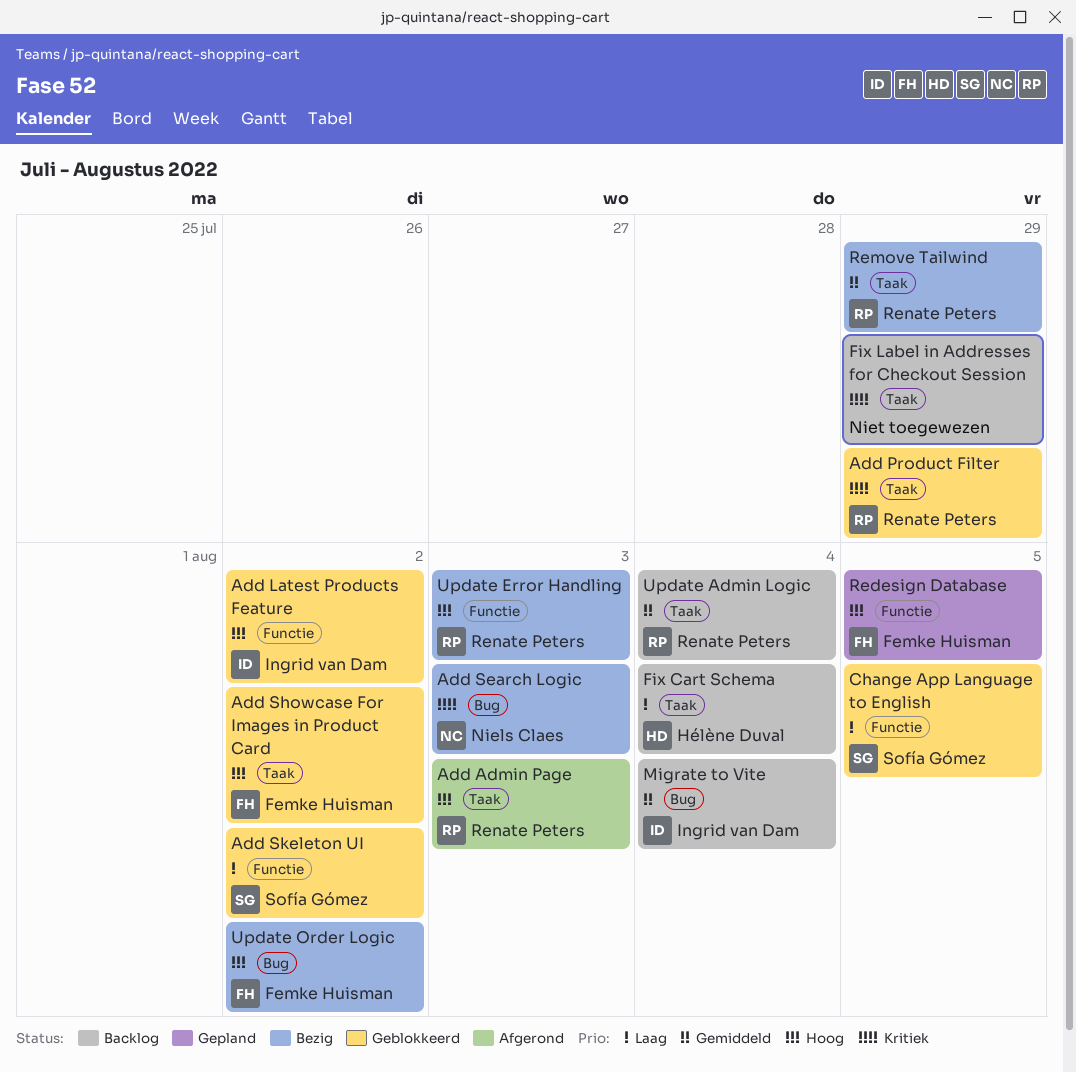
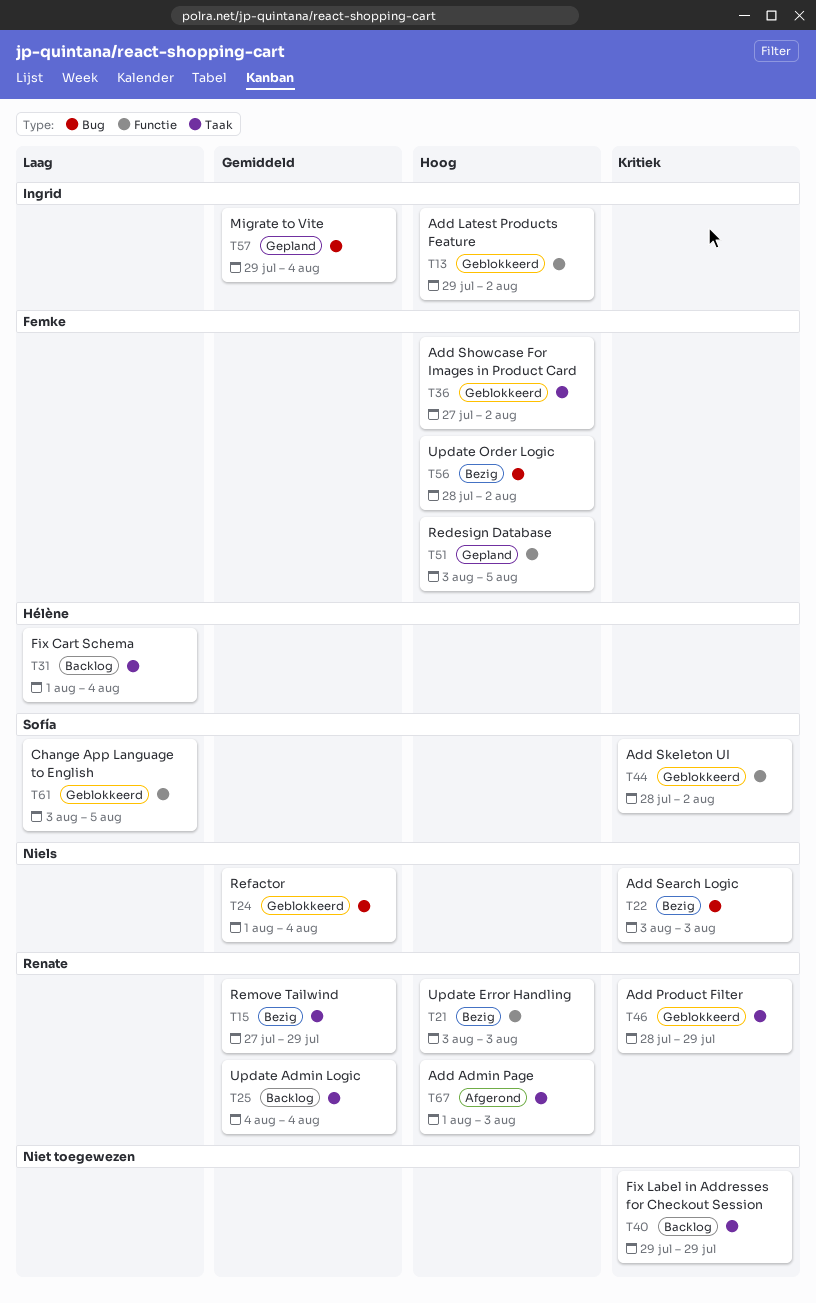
Add Skeleton UI, priority: Laag -> Kritiek
Migrate to Vite, status: Backlog -> Gepland
Refactor: none -> present

